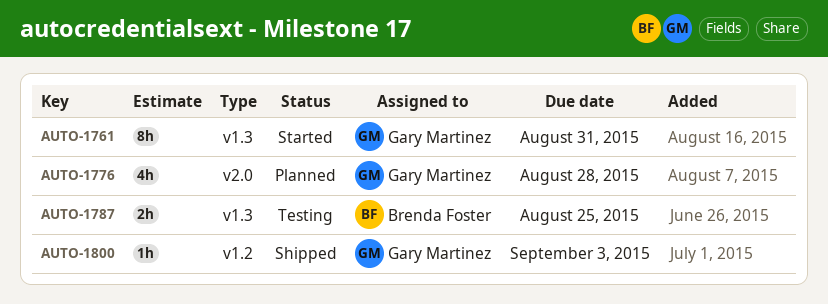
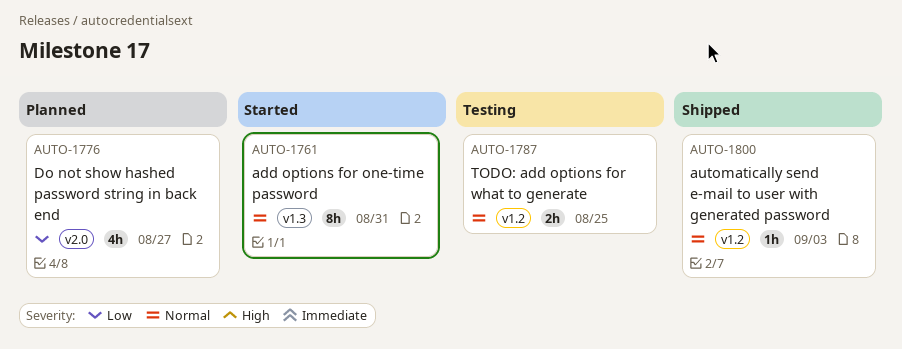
AUTO-1776, due: Aug 28 -> Aug 27
AUTO-1787, label: v1.3 -> v1.2

